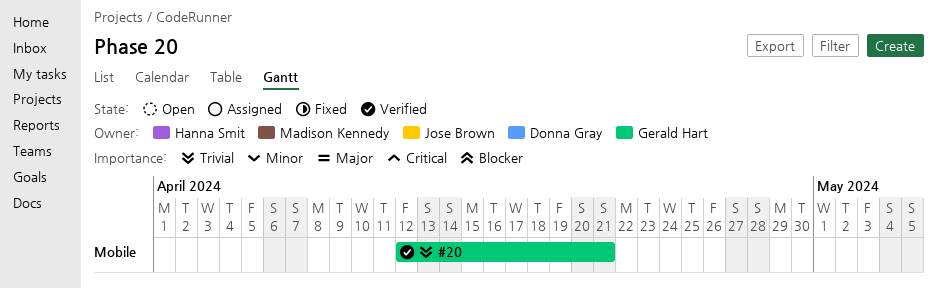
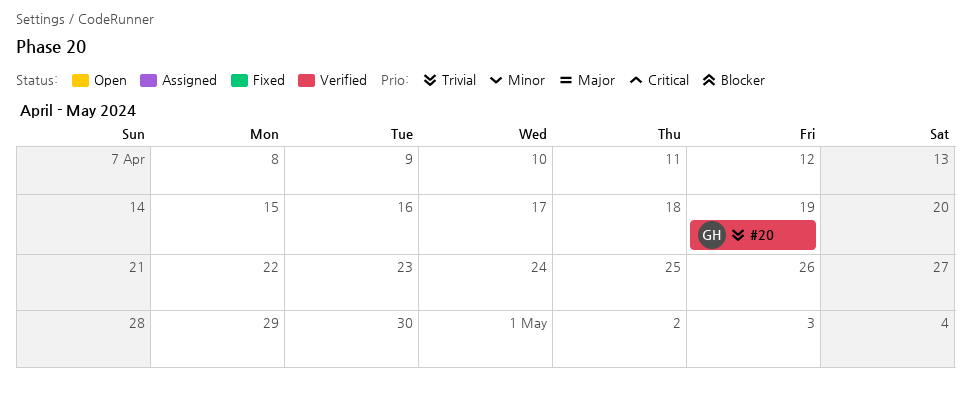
#20, start: Apr 12 -> Apr 19
#20, due: Apr 21 -> Apr 19

